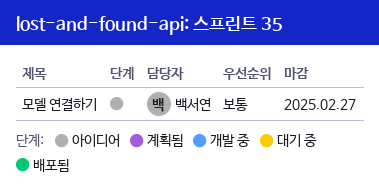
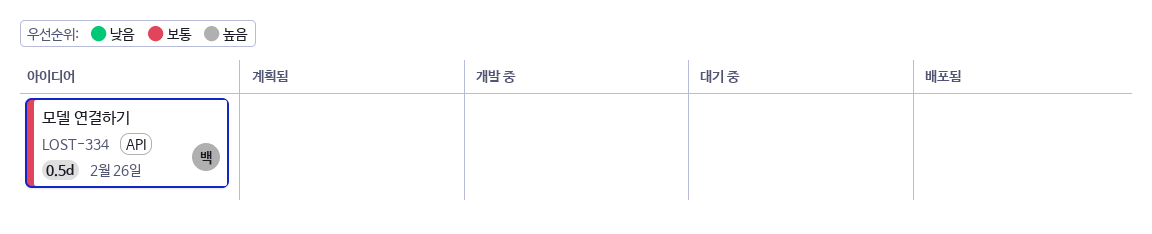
모델 연결하기, due: Feb 27 -> Feb 26

